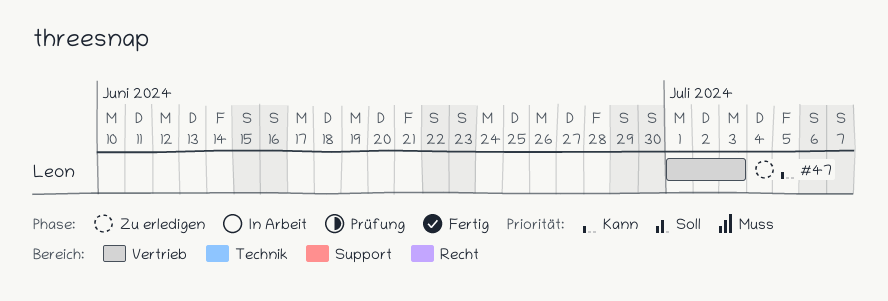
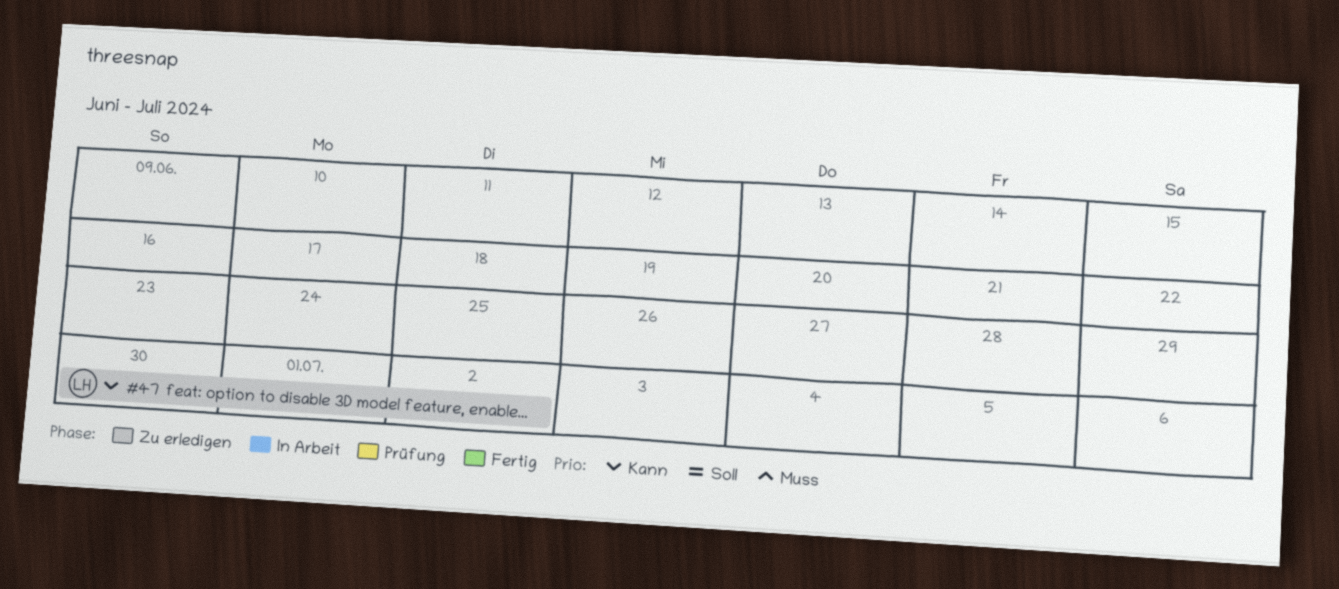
#47, start: Jul 1 -> Jun 30
#47, due: Jul 3 -> Jul 2

